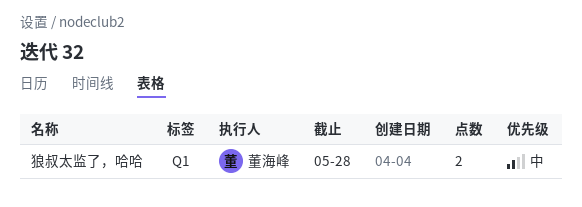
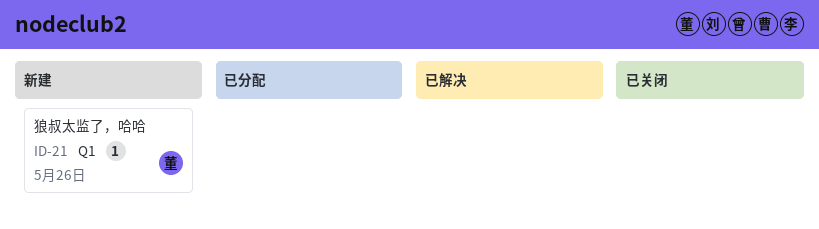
狼叔太监了，哈哈, estimate: 2 -> 1
狼叔太监了，哈哈, due: May 28 -> May 26

